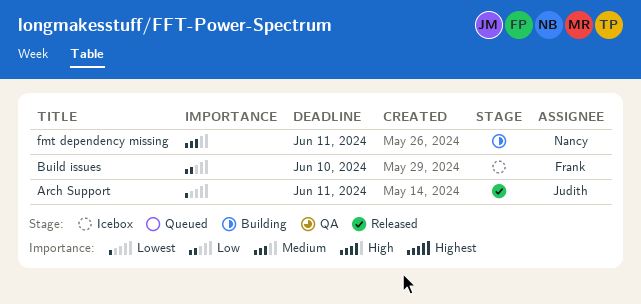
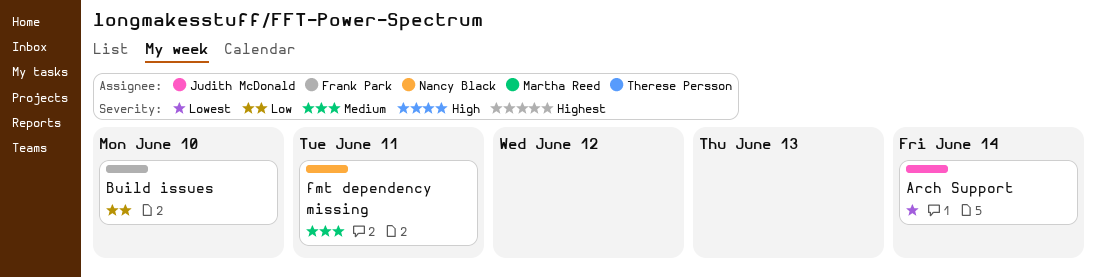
Arch Support, due: Jun 11 -> Jun 14

